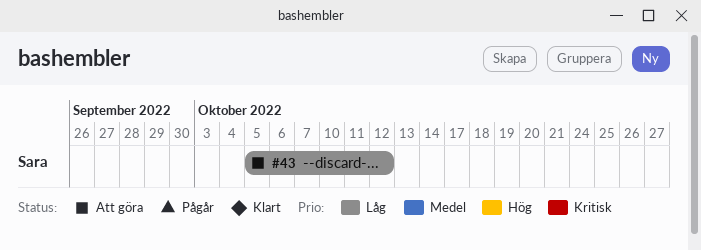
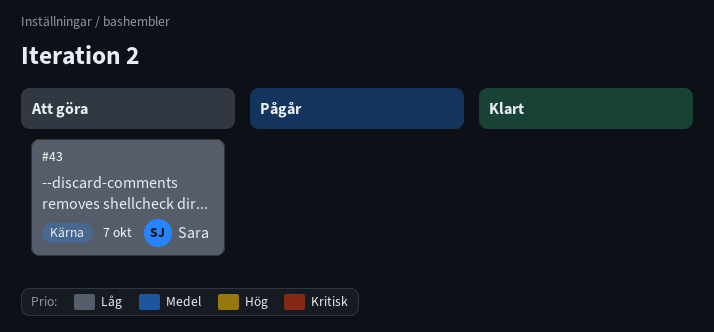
#43, due: Oct 12 -> Oct 7

